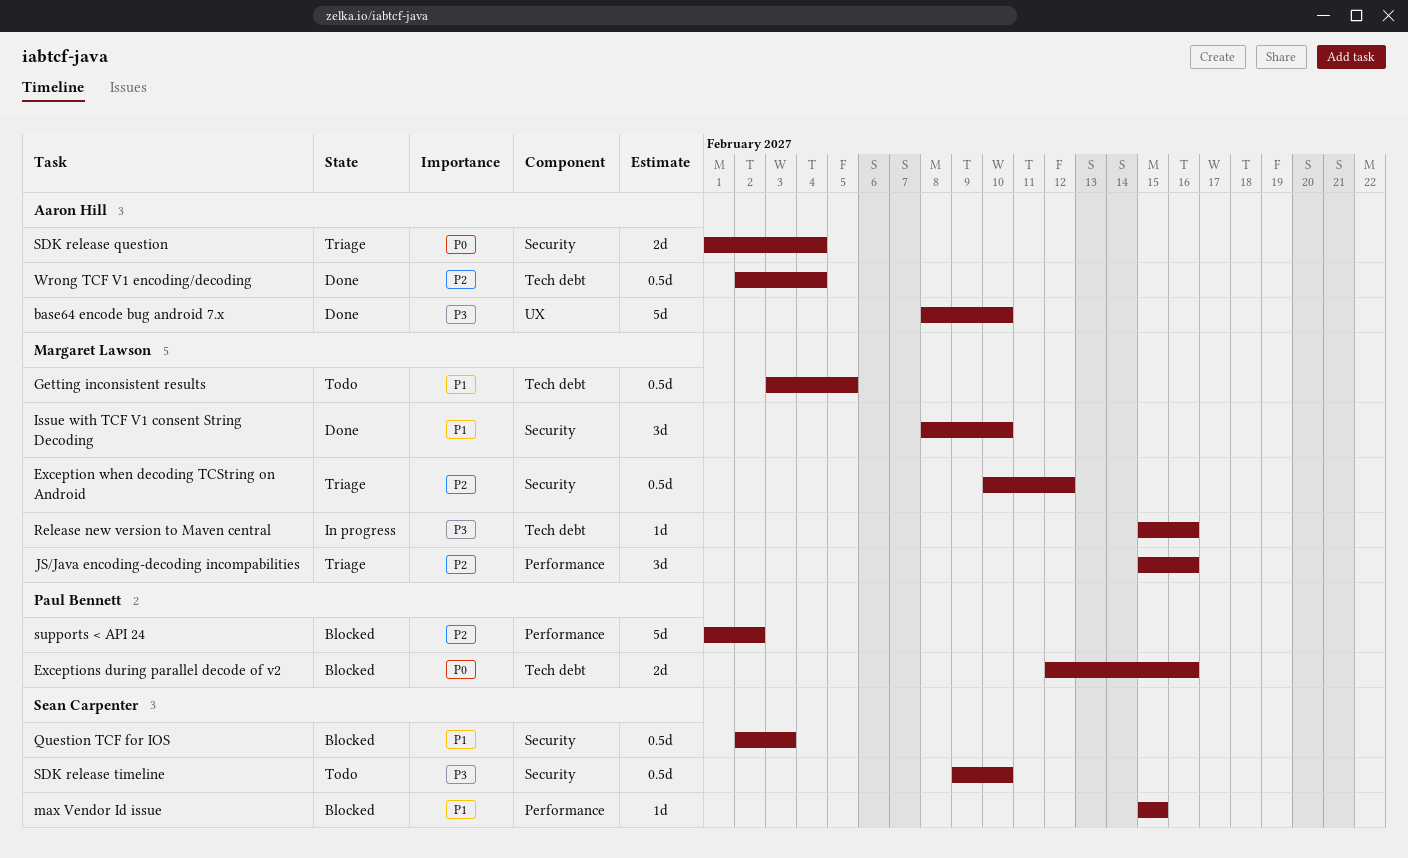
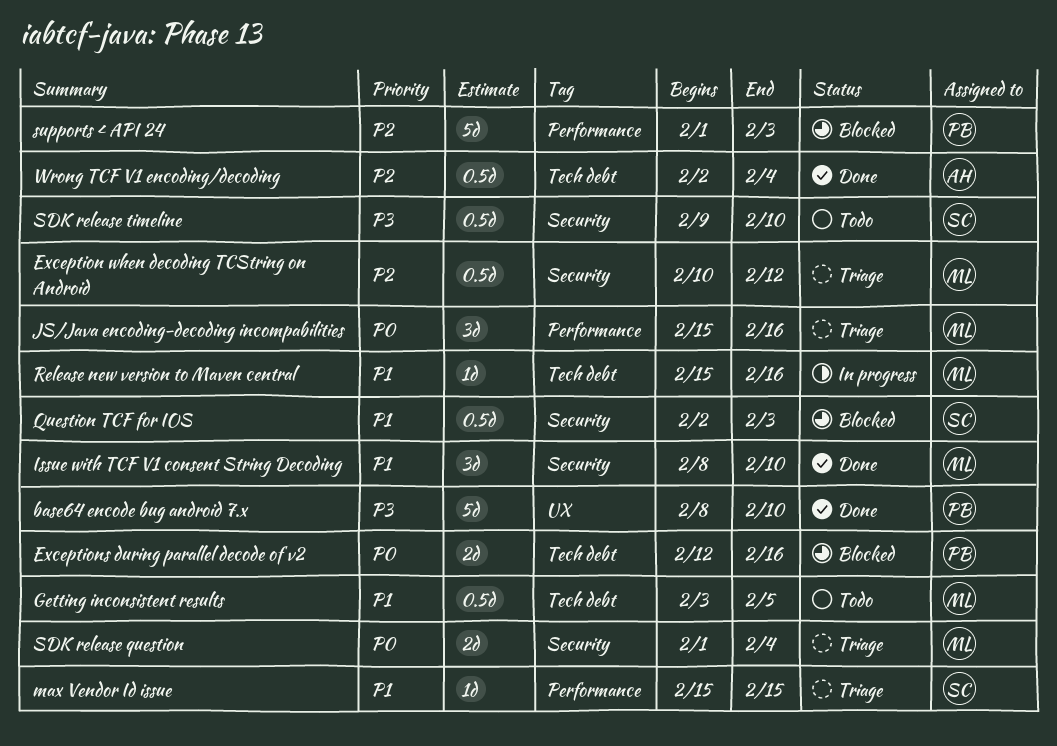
base64 encode bug android 7.x, owner: Aaron Hill -> Paul Bennett
JS/Java encoding-decoding incompabilities, priority: P2 -> P0
max Vendor Id issue, status: Blocked -> Triage
Release new version to Maven central, priority: P3 -> P1
SDK release question, owner: Aaron Hill -> Margaret Lawson
supports < API 24, due: Feb 2 -> Feb 3

